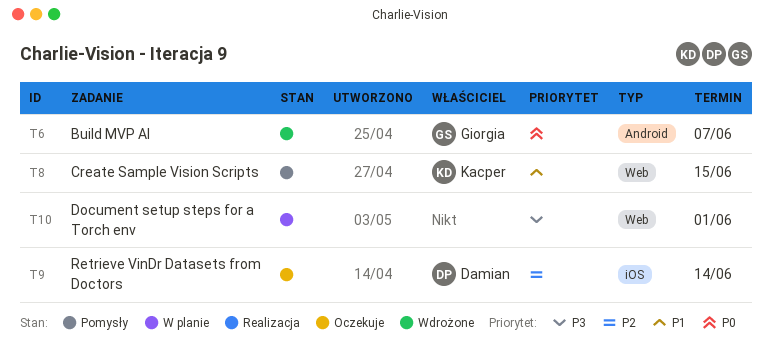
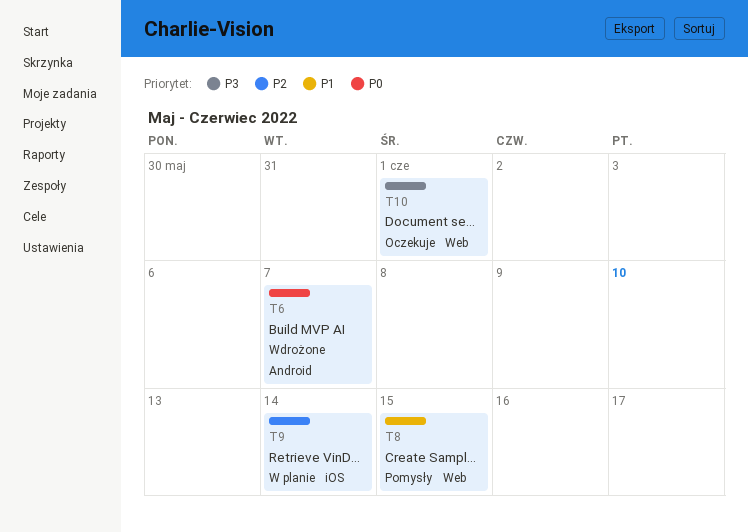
T9, status: Oczekuje -> W planie
T10, status: W planie -> Oczekuje

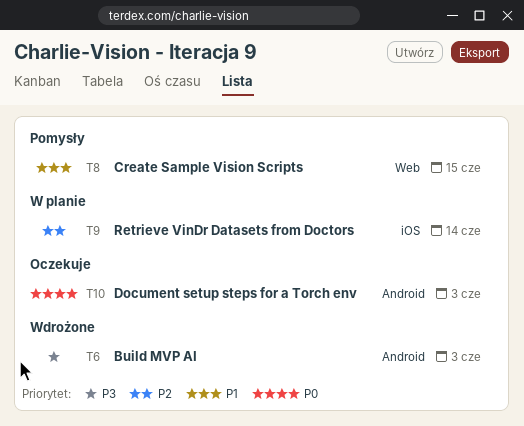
T6, priority: P0 -> P3
T6, due: Jun 7 -> Jun 3
T10, priority: P3 -> P0
T10, label: Web -> Android
T10, due: Jun 1 -> Jun 3

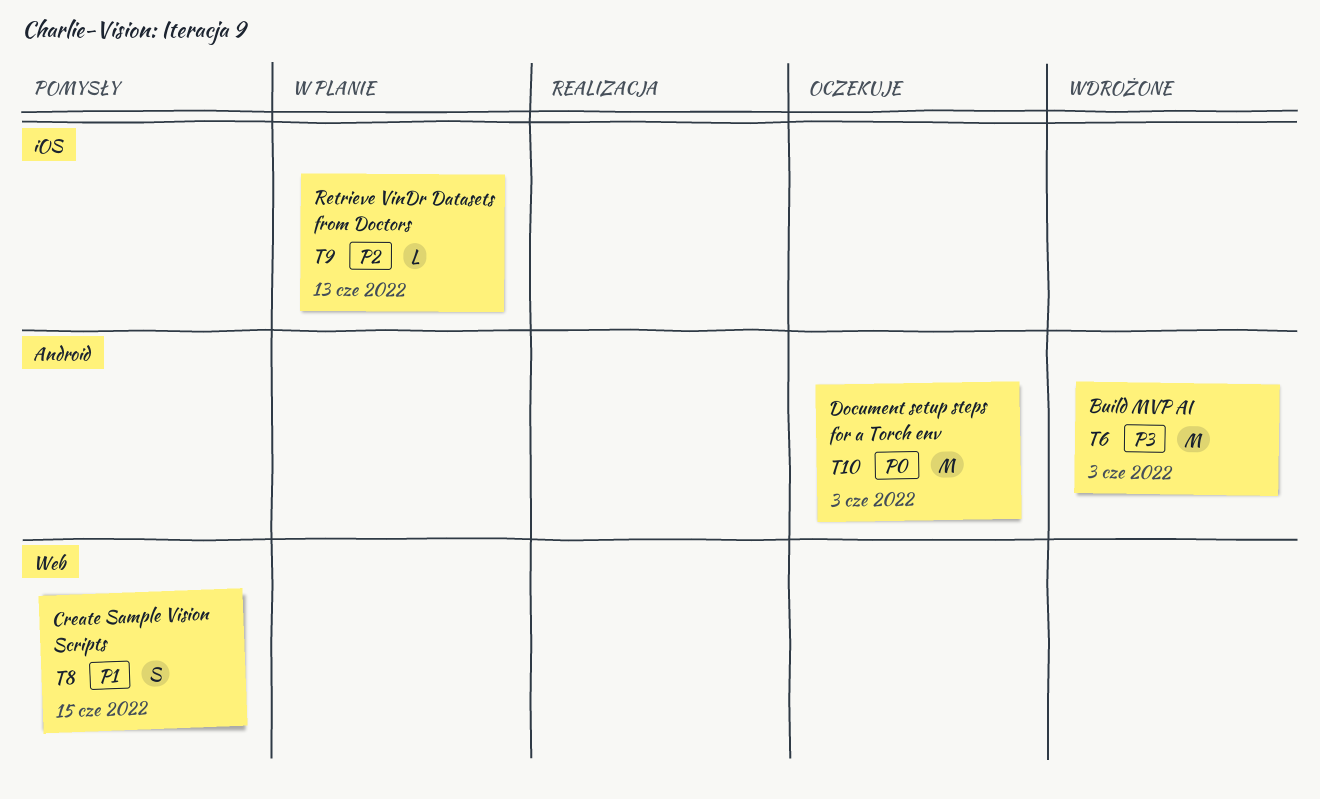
T9, due: Jun 14 -> Jun 13

